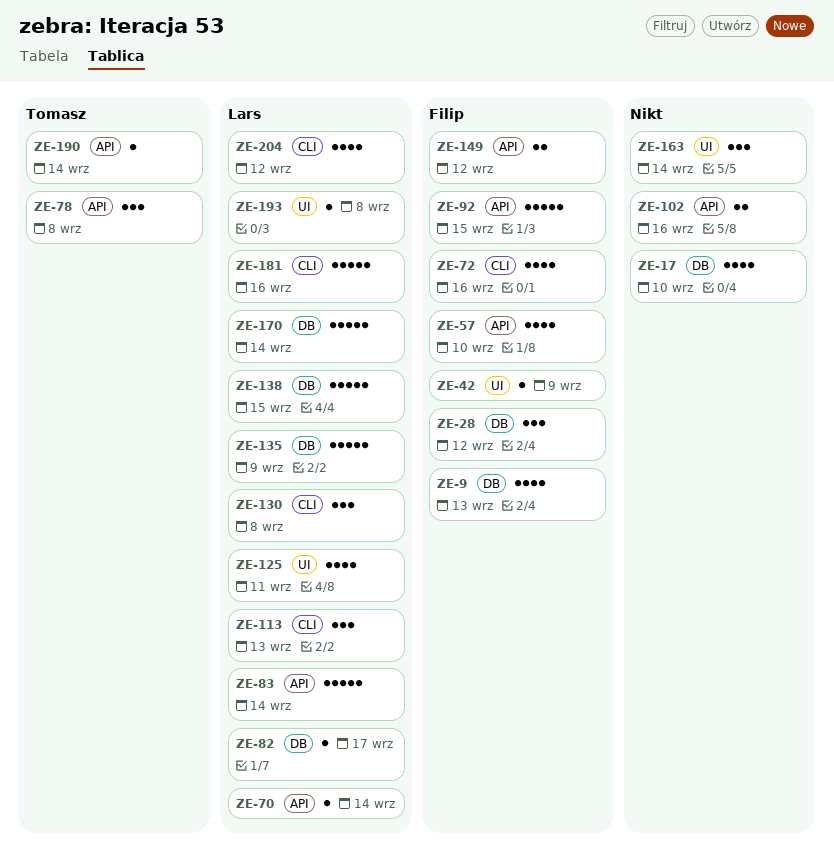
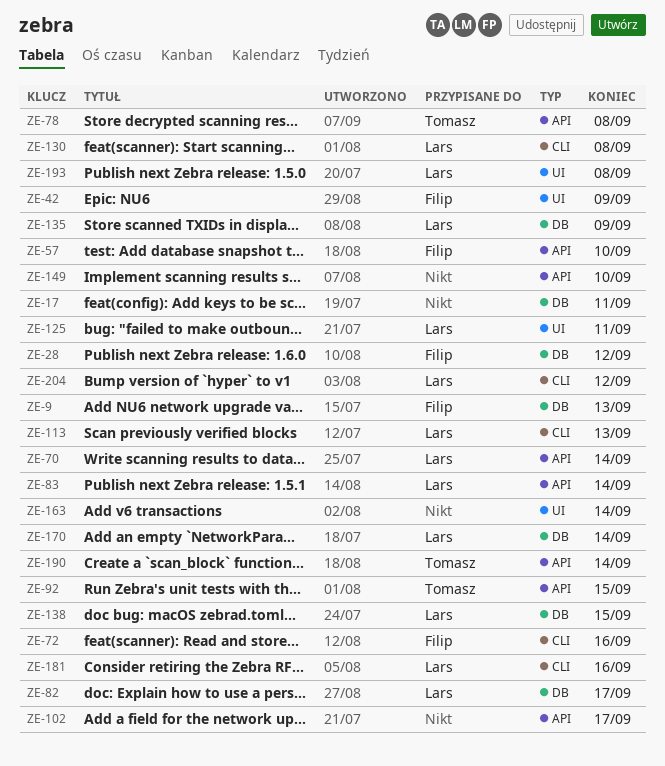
ZE-17, due: Sep 10 -> Sep 11
ZE-92, owner: Filip -> Tomasz
ZE-102, due: Sep 16 -> Sep 17
ZE-149, owner: Filip -> none
ZE-149, due: Sep 12 -> Sep 10

